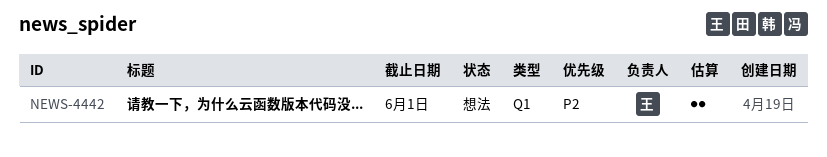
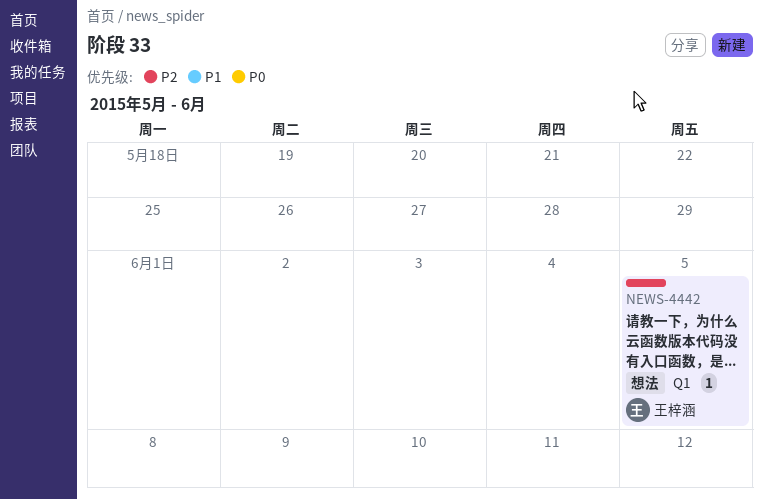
NEWS-4442, estimate: 2 -> 1
NEWS-4442, due: Jun 1 -> Jun 5

